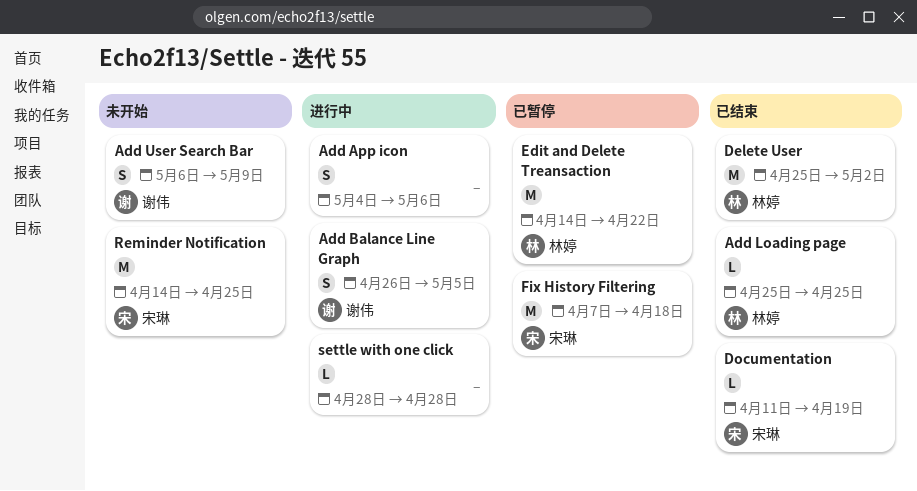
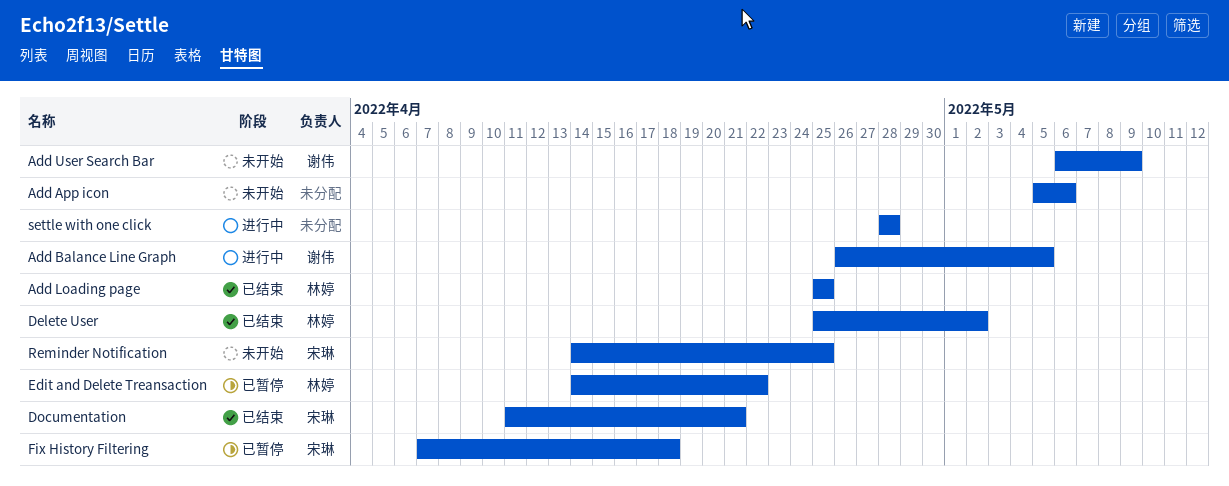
Add App icon, status: 进行中 -> 未开始
Add App icon, start: May 4 -> May 5
Documentation, due: Apr 19 -> Apr 21

